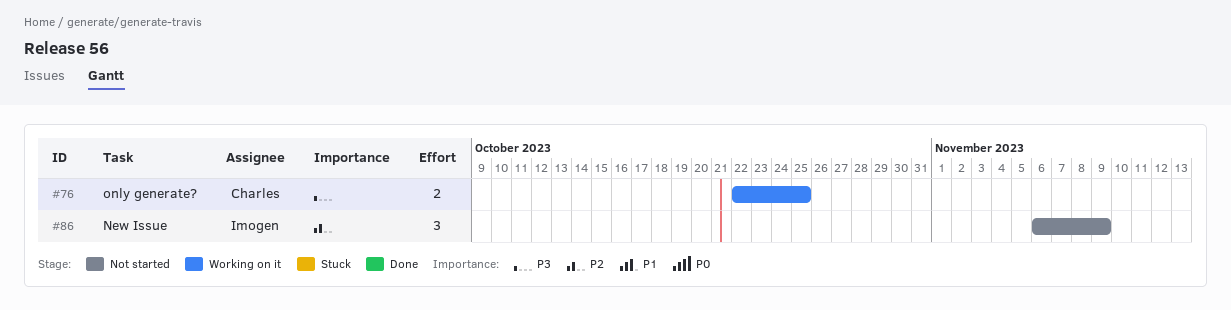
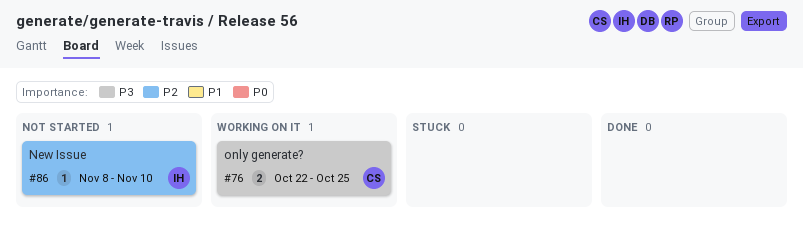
#86, estimate: 3 -> 1
#86, start: Nov 6 -> Nov 8
#86, due: Nov 9 -> Nov 10

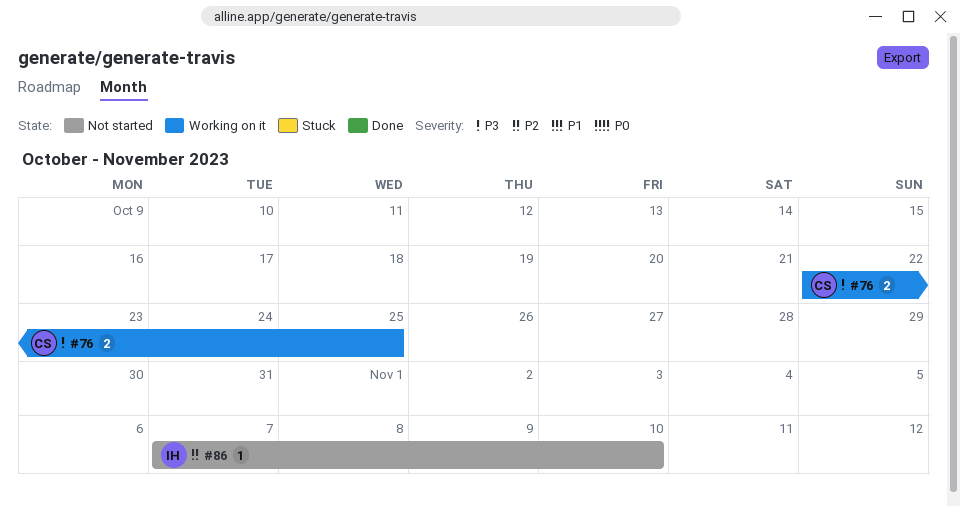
#86, start: Nov 8 -> Nov 7

